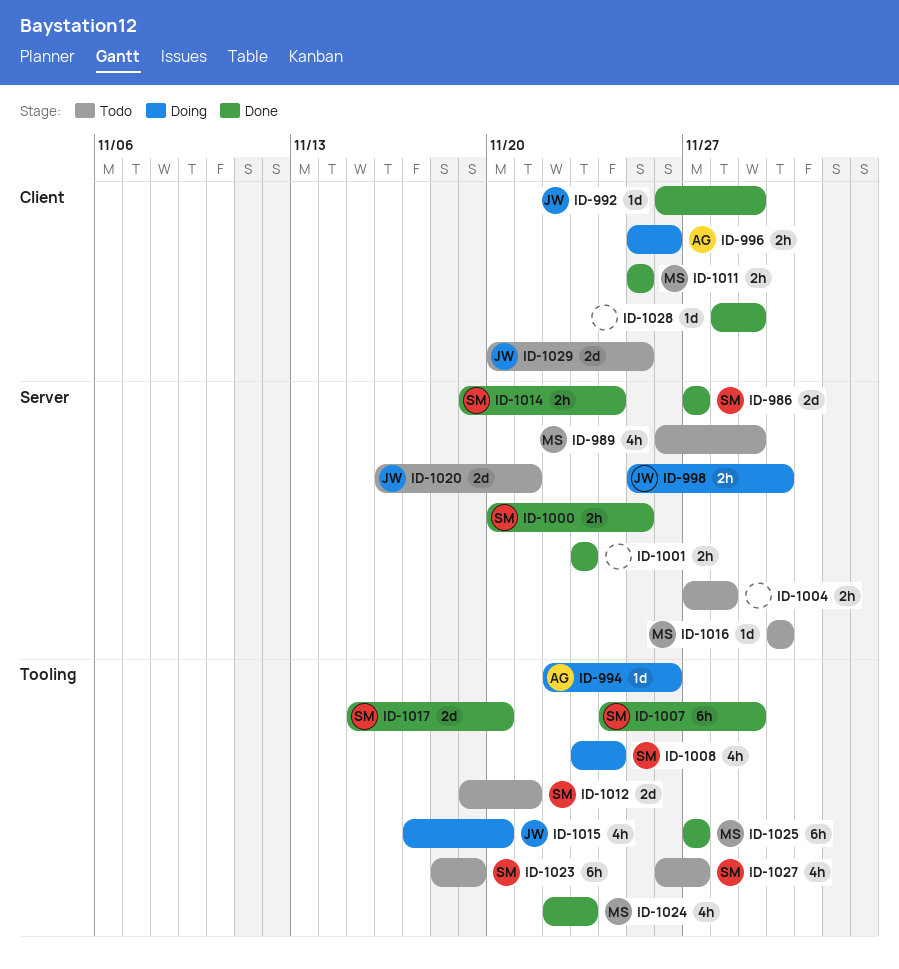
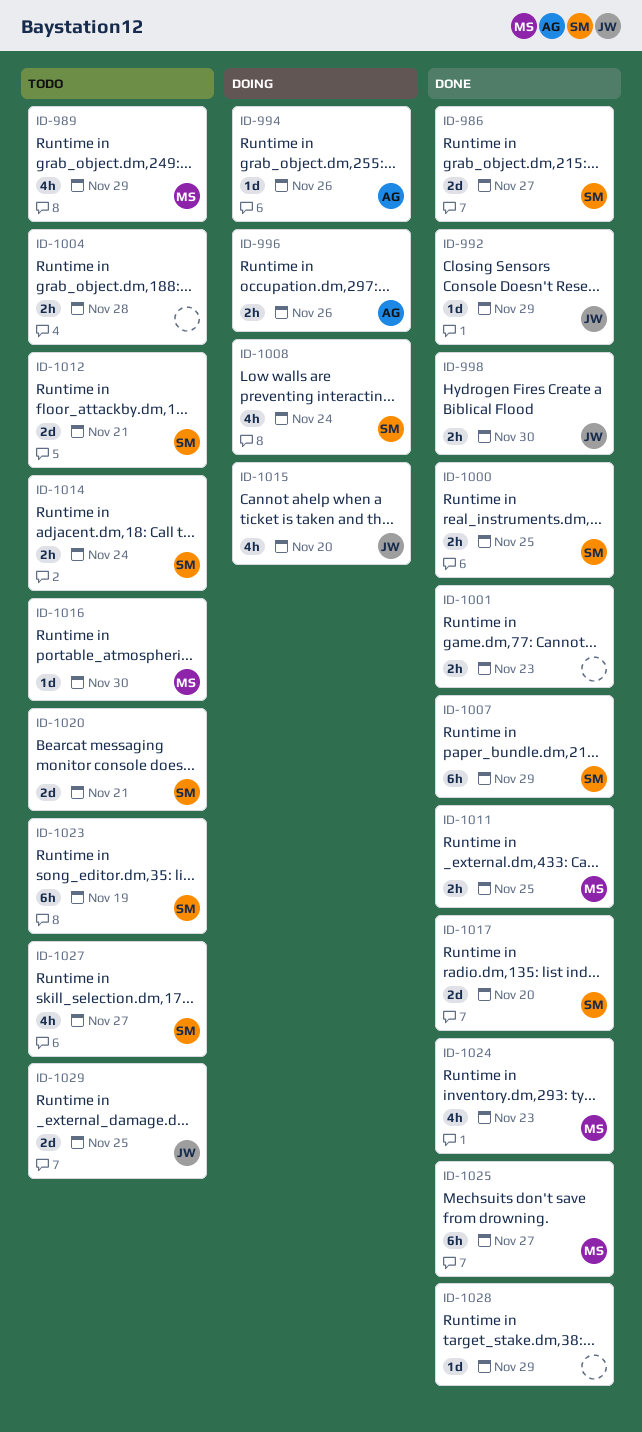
ID-998, status: Doing -> Done
ID-1014, status: Done -> Todo
ID-1020, owner: JW -> SM

